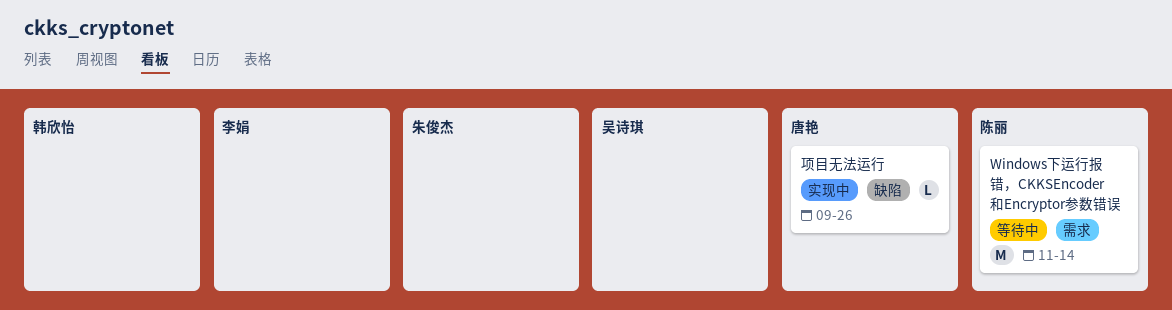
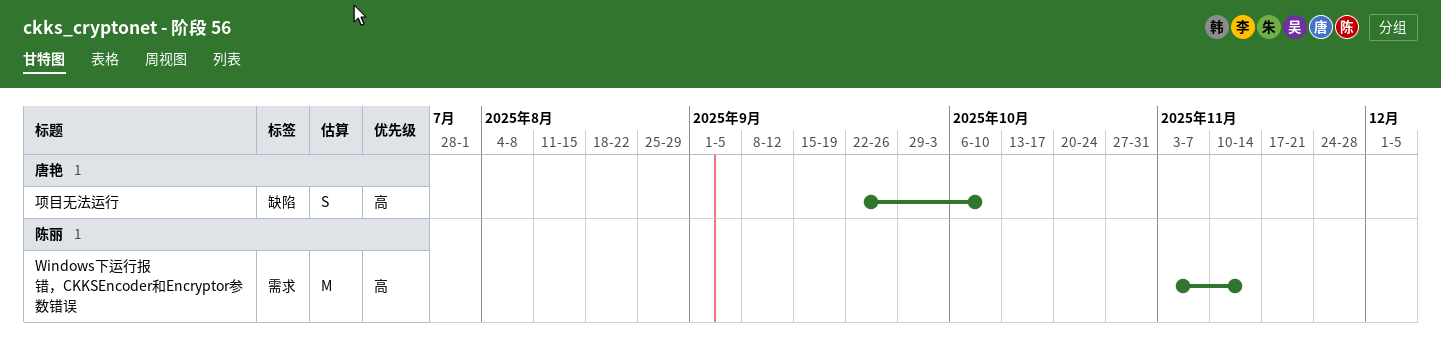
项目无法运行, estimate: L -> S
项目无法运行, due: Sep 26 -> Oct 10

